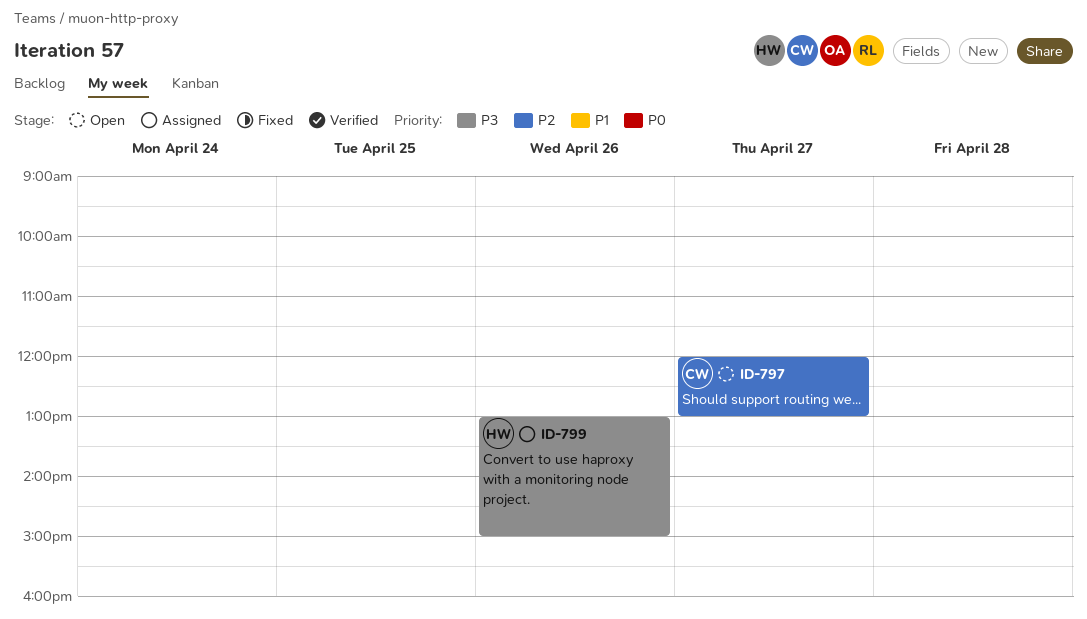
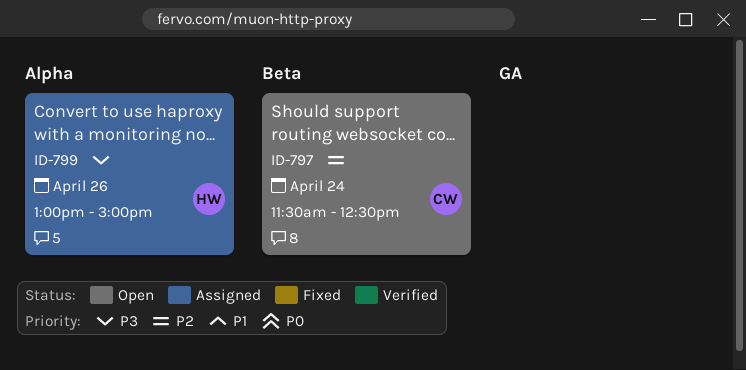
ID-797, day: Apr 27 -> Apr 24
ID-797, begins: 12:00 -> 11:30
ID-797, ends: 13:00 -> 12:30

